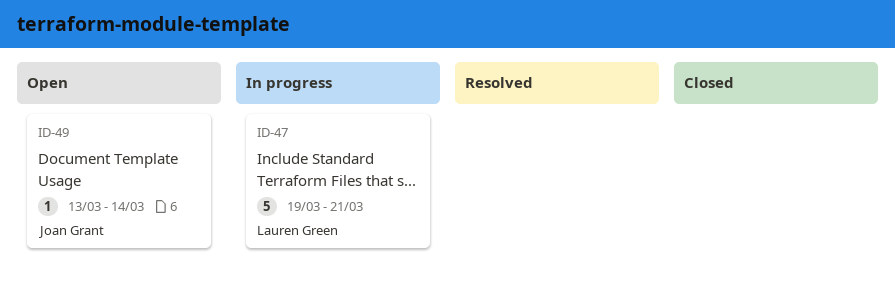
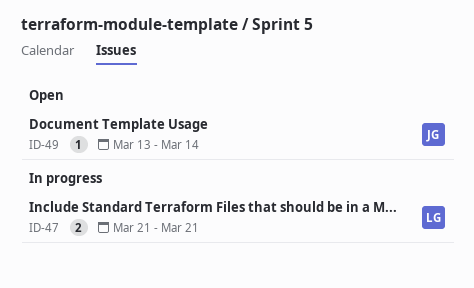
ID-47, estimate: 5 -> 2
ID-47, start: Mar 19 -> Mar 21

